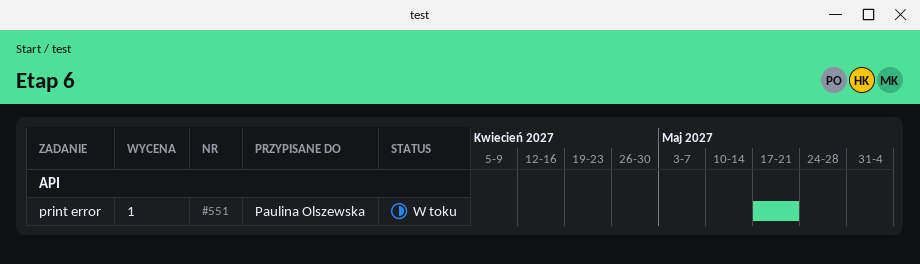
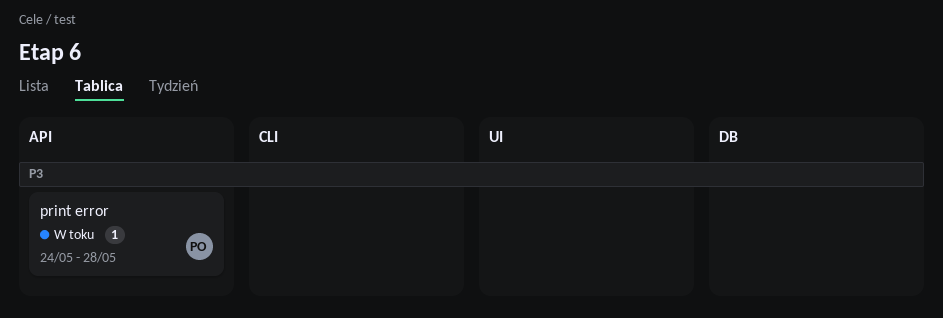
print error, start: May 17 -> May 24
print error, due: May 21 -> May 28

